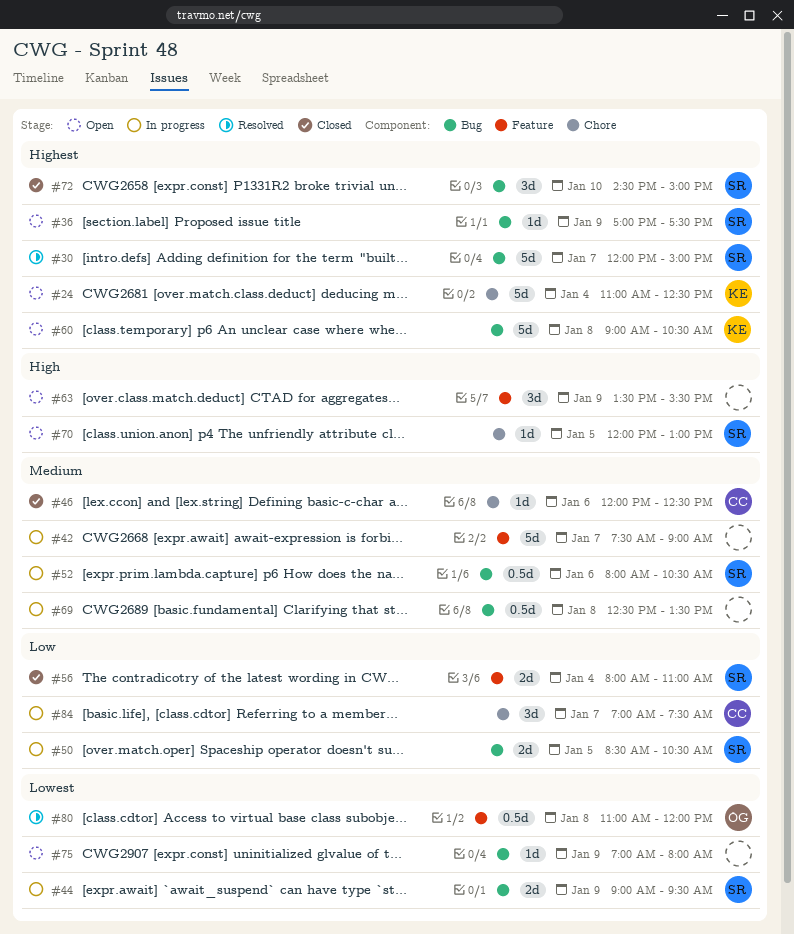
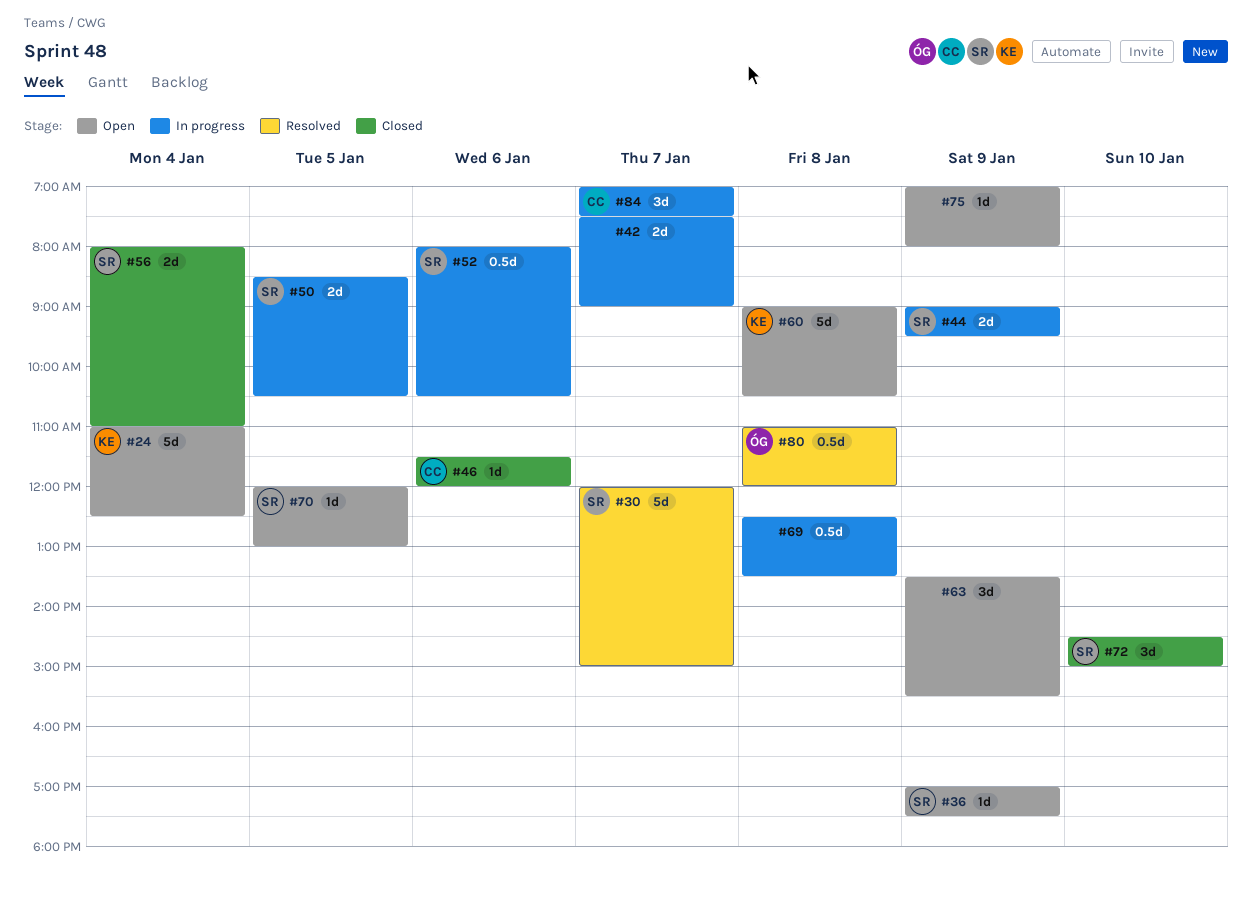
#42, estimate: 5d -> 2d
#46, begins: 12:00 -> 11:30
#46, ends: 12:30 -> 12:00

